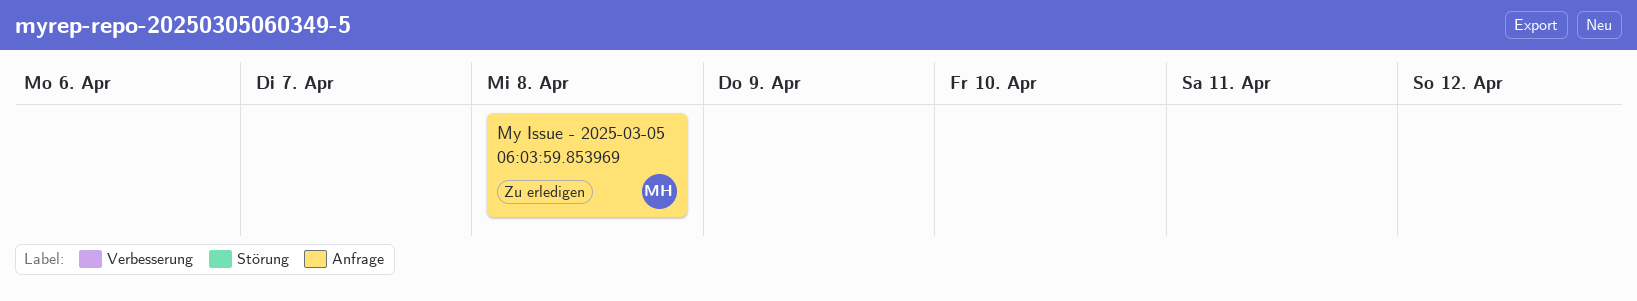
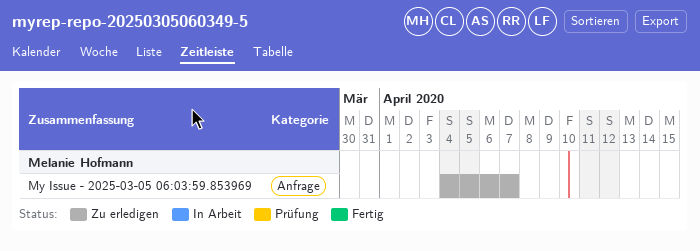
My Issue - 2025-03-05 06:03:59.853969, due: Apr 8 -> Apr 7

